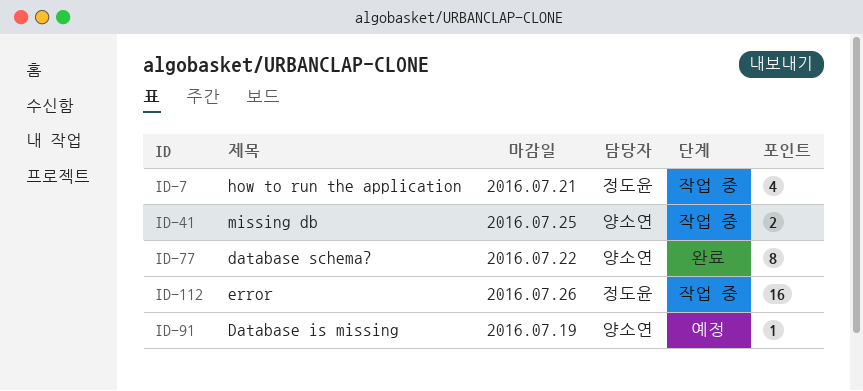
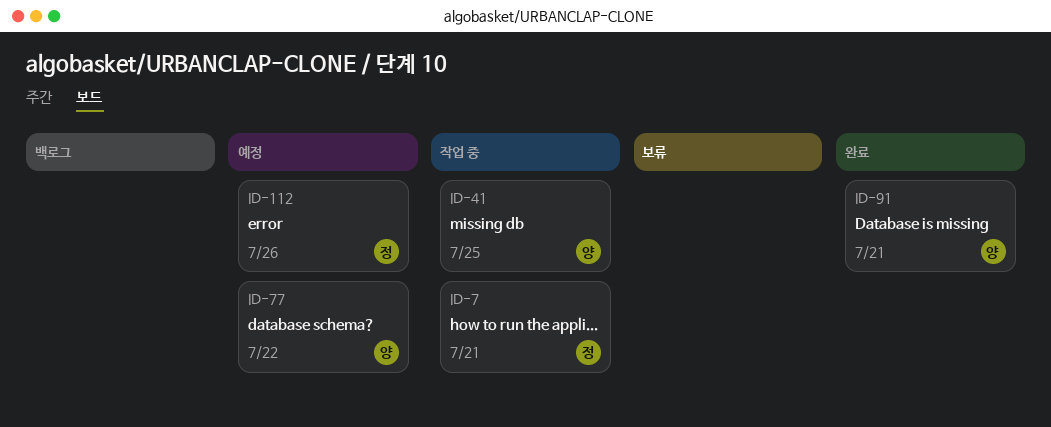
ID-77, status: 완료 -> 예정
ID-91, status: 예정 -> 완료
ID-91, due: Jul 19 -> Jul 21
ID-112, status: 작업 중 -> 예정

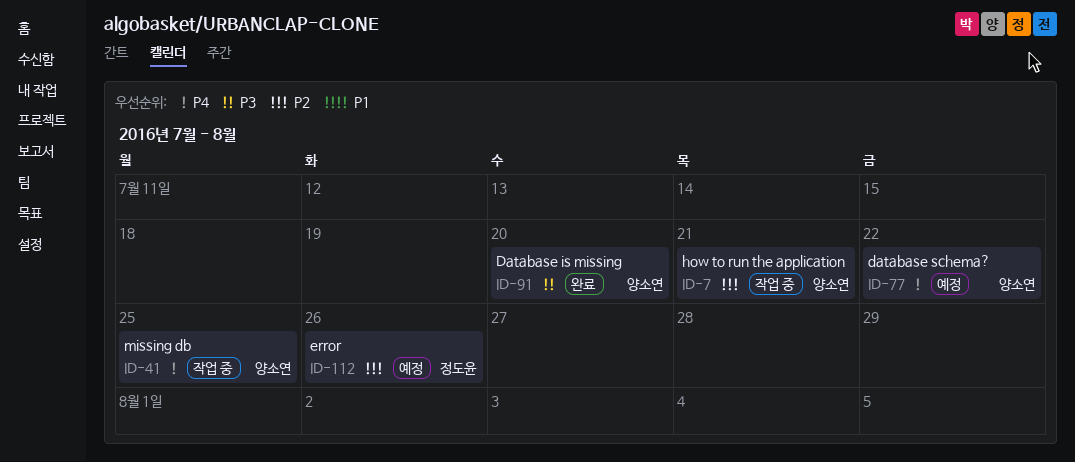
ID-7, owner: 정도윤 -> 양소연
ID-91, due: Jul 21 -> Jul 20

